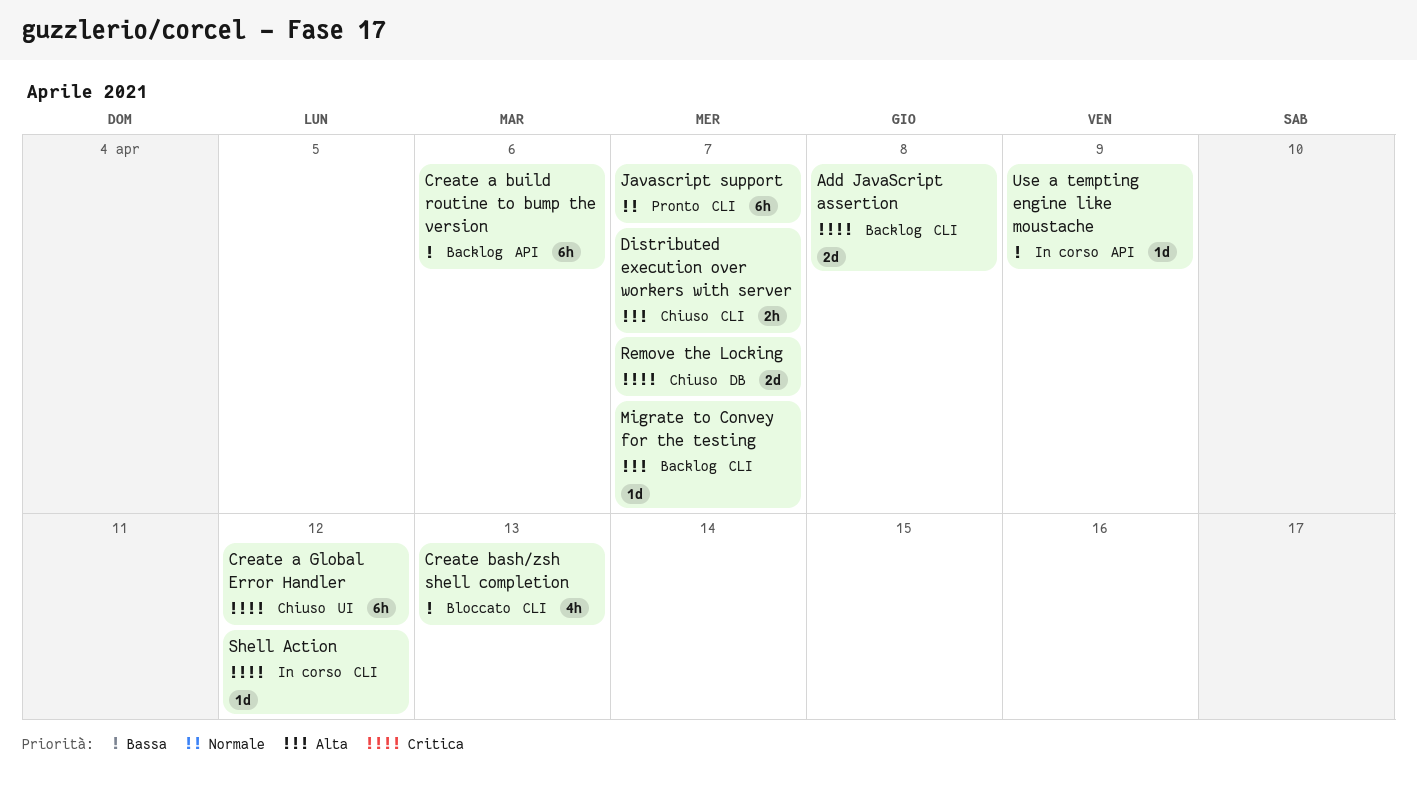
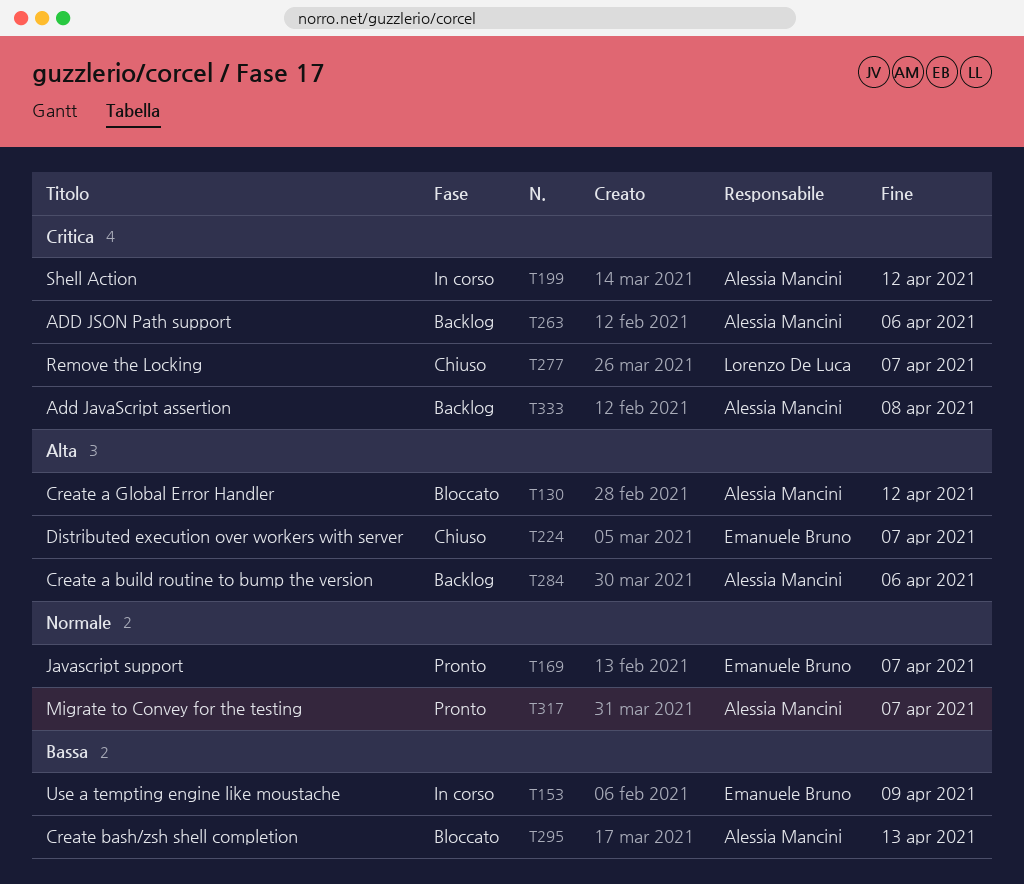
ADD JSON Path support: none -> present
Create a build routine to bump the version, priority: Bassa -> Alta
Create a Global Error Handler, status: Chiuso -> Bloccato
Create a Global Error Handler, priority: Critica -> Alta
Migrate to Convey for the testing, status: Backlog -> Pronto
Migrate to Convey for the testing, priority: Alta -> Normale

